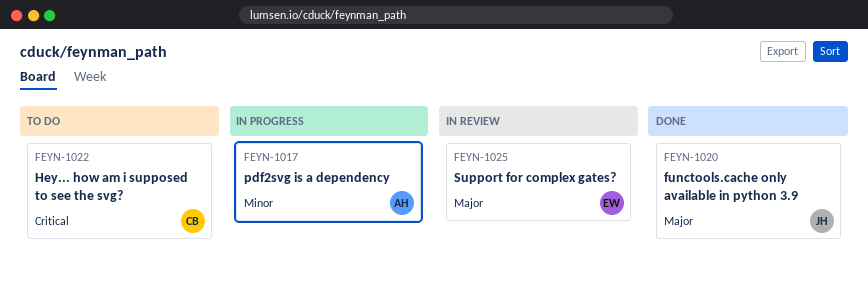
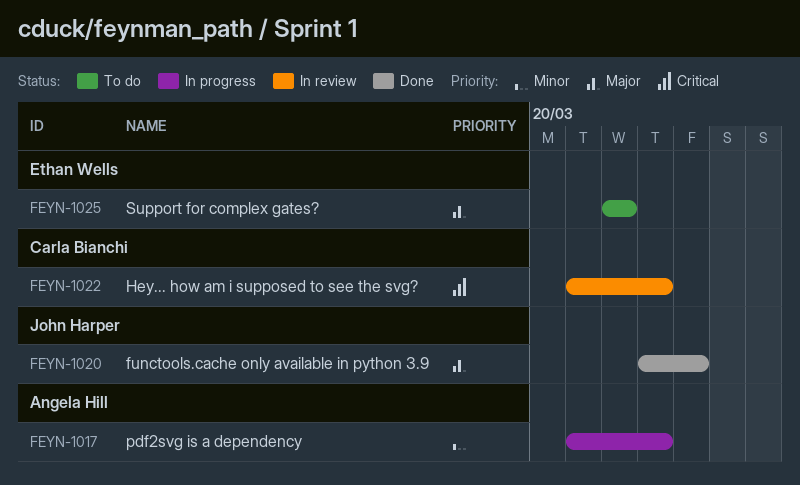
FEYN-1022, status: To do -> In review
FEYN-1025, status: In review -> To do

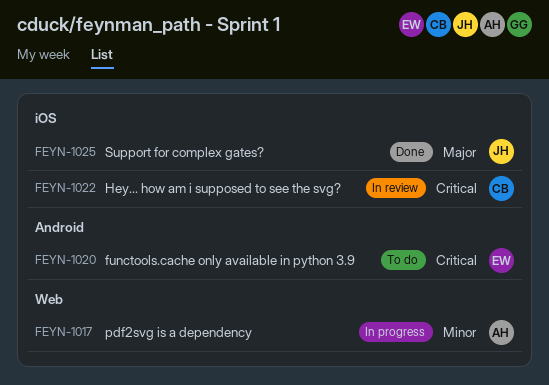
FEYN-1020, status: Done -> To do
FEYN-1020, owner: John Harper -> Ethan Wells
FEYN-1020, priority: Major -> Critical
FEYN-1025, status: To do -> Done
FEYN-1025, owner: Ethan Wells -> John Harper

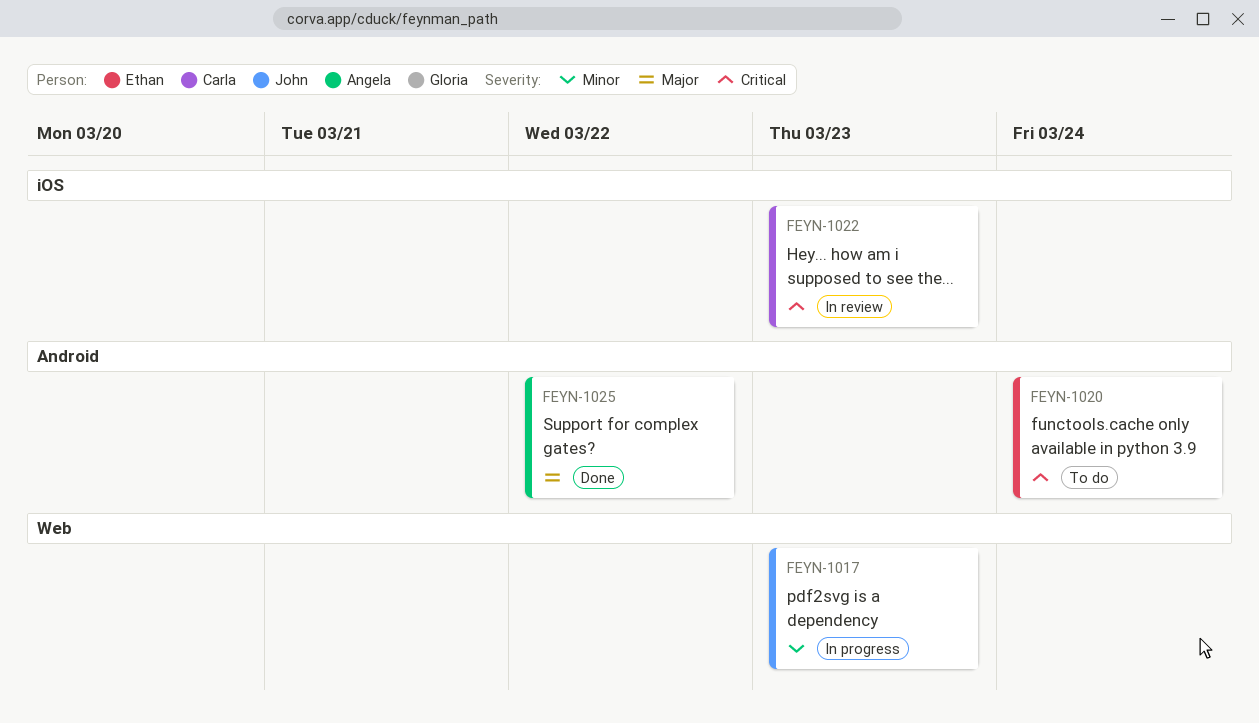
FEYN-1017, owner: Angela -> John
FEYN-1025, owner: John -> Angela
FEYN-1025, label: iOS -> Android

